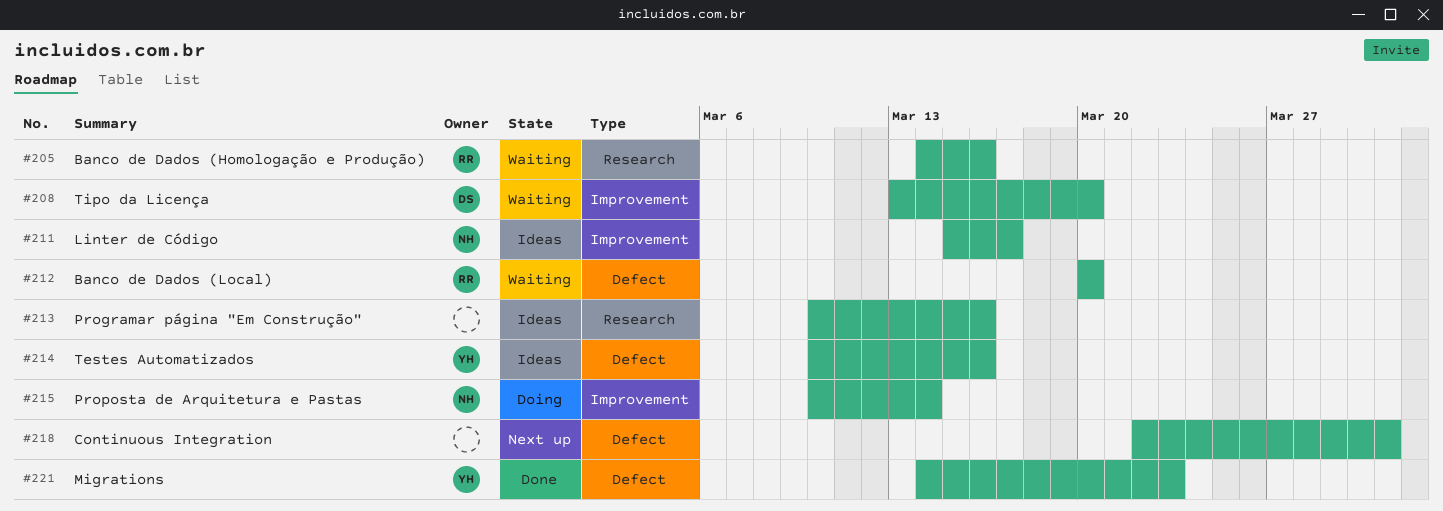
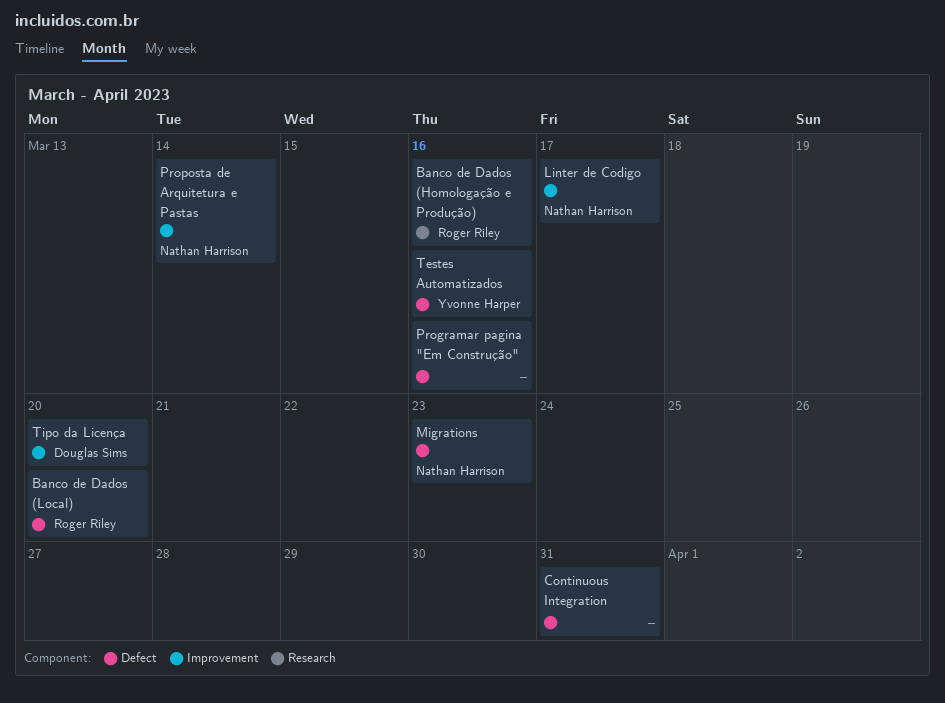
Migrations, owner: Yvonne Harper -> Nathan Harrison
Programar página "Em Construção", label: Research -> Defect

